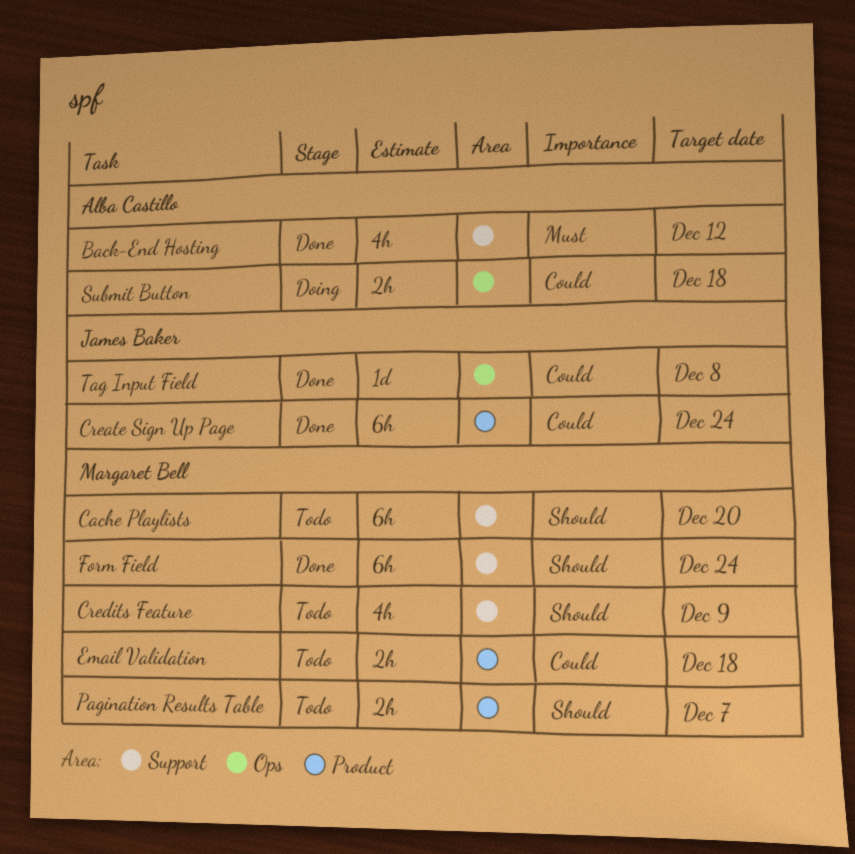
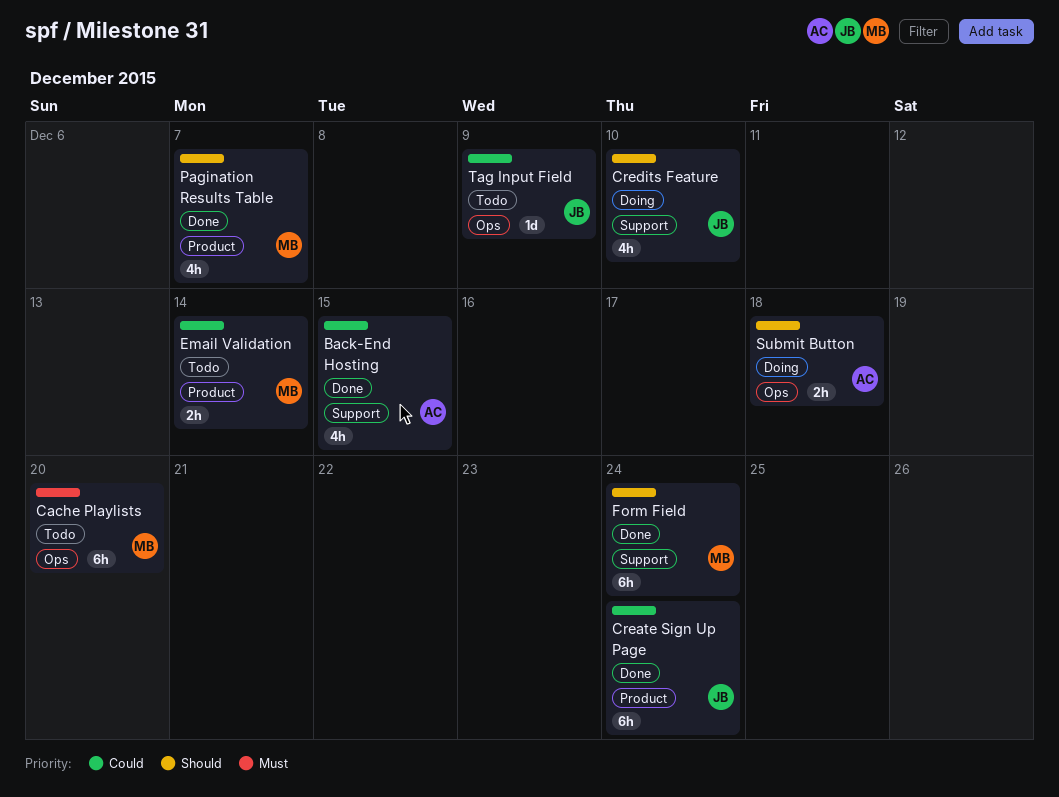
Back-End Hosting, priority: Must -> Could
Back-End Hosting, due: Dec 12 -> Dec 15
Cache Playlists, priority: Should -> Must
Cache Playlists, label: Support -> Ops
Credits Feature, status: Todo -> Doing
Credits Feature, owner: Margaret Bell -> James Baker
Credits Feature, due: Dec 9 -> Dec 10
Email Validation, due: Dec 18 -> Dec 14
Pagination Results Table, status: Todo -> Done
Pagination Results Table, estimate: 2h -> 4h
Submit Button, priority: Could -> Should
Tag Input Field, status: Done -> Todo
Tag Input Field, due: Dec 8 -> Dec 9

